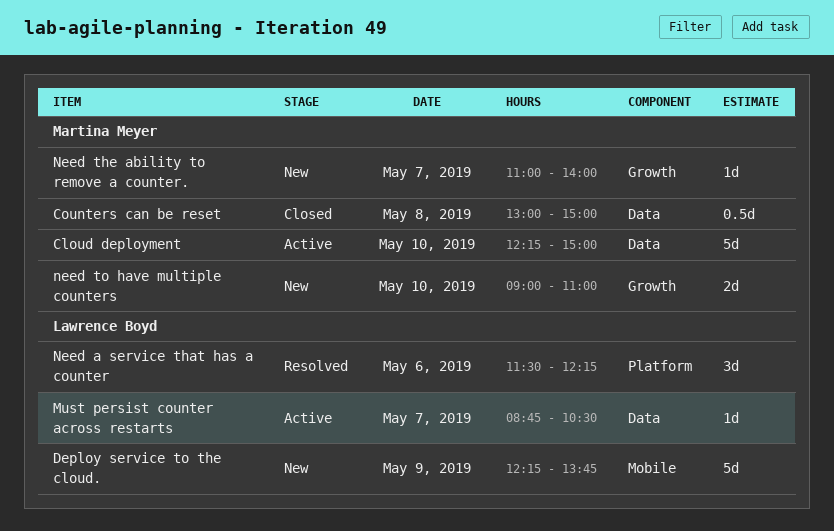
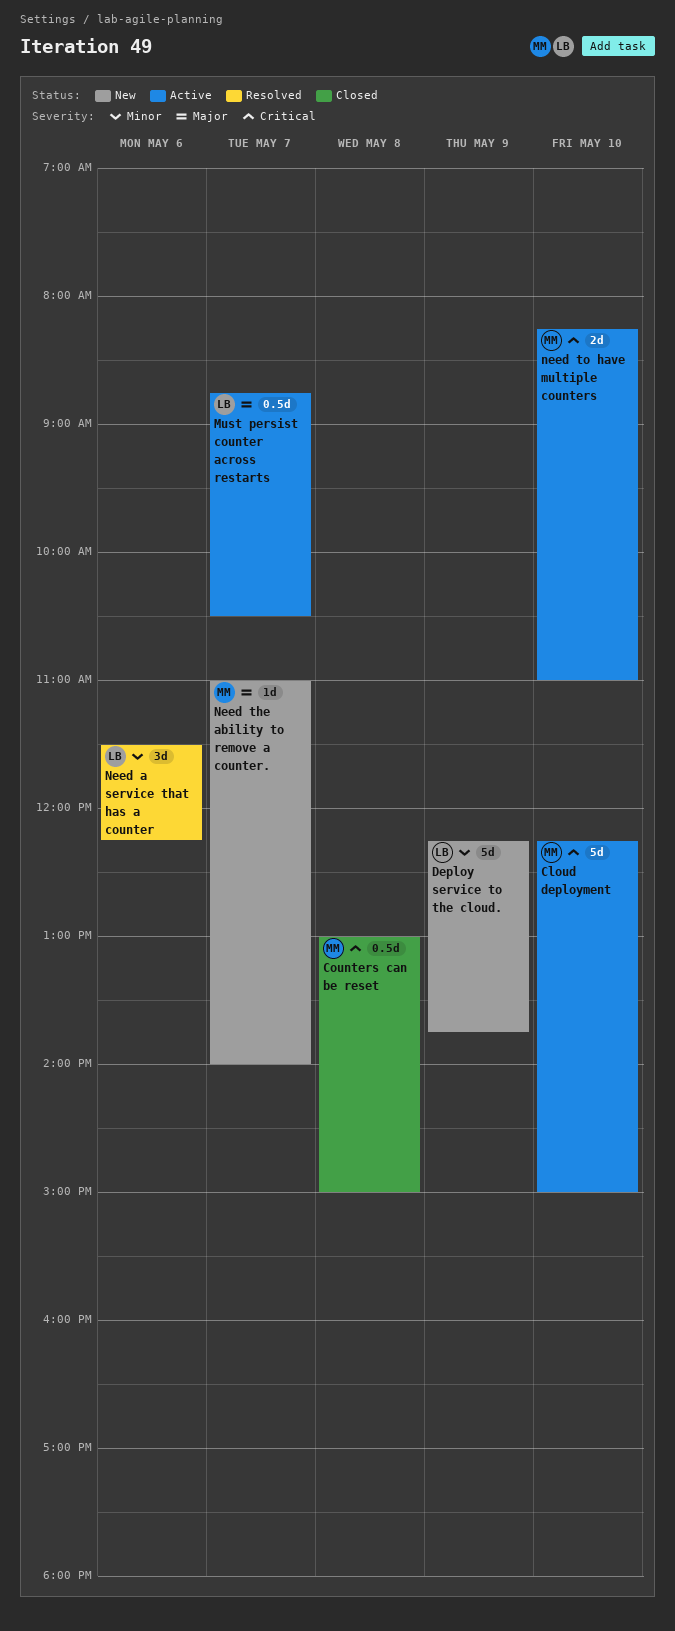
Must persist counter across restarts, estimate: 1d -> 0.5d
need to have multiple counters, status: New -> Active
need to have multiple counters, begins: 09:00 -> 08:15

